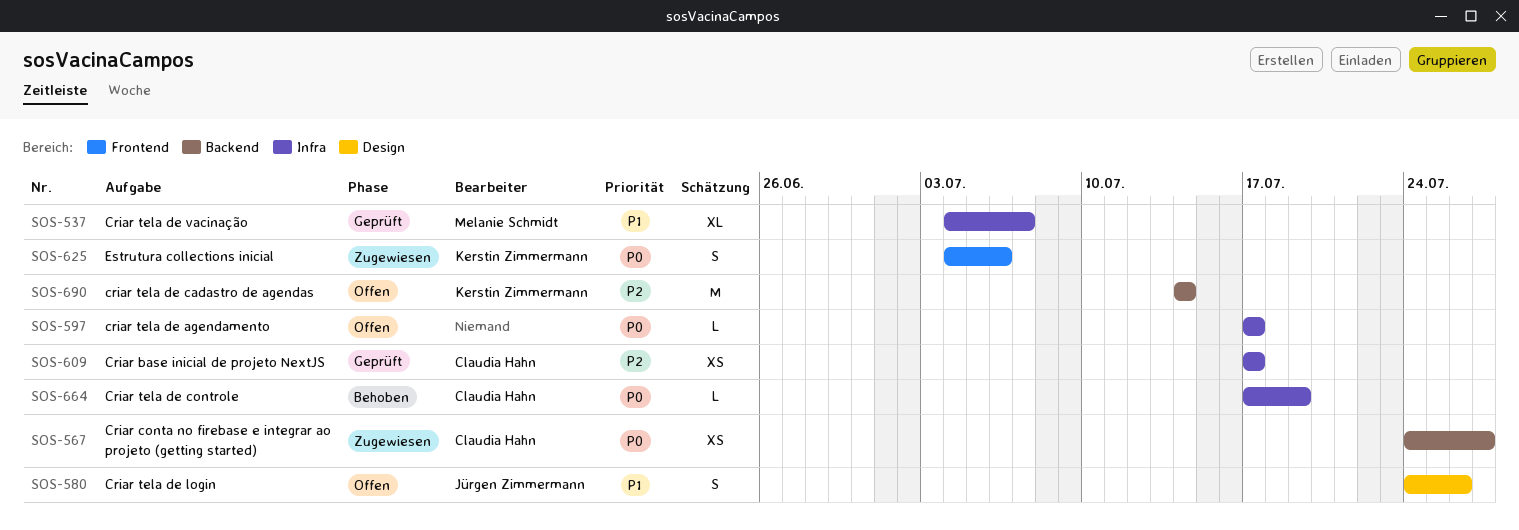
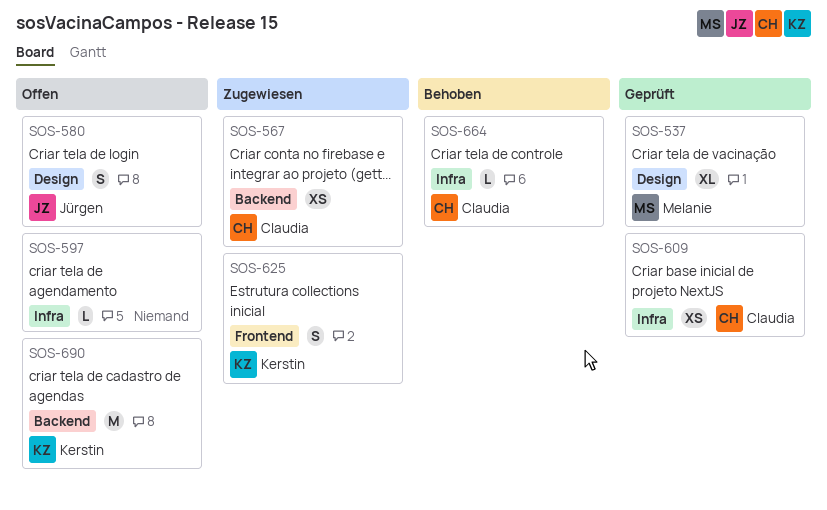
SOS-537, label: Infra -> Design

